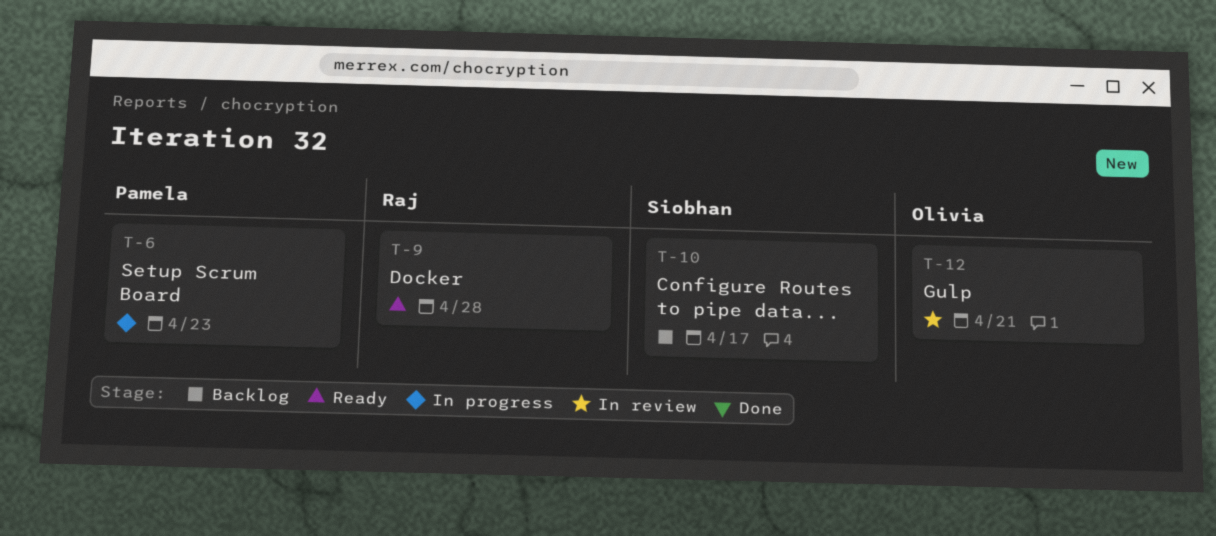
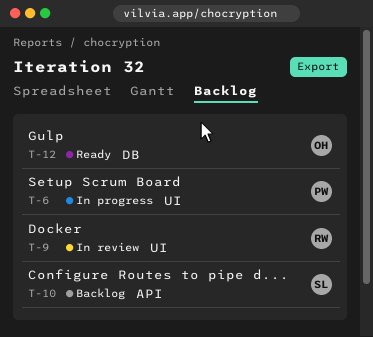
T-9, status: Ready -> In review
T-12, status: In review -> Ready

